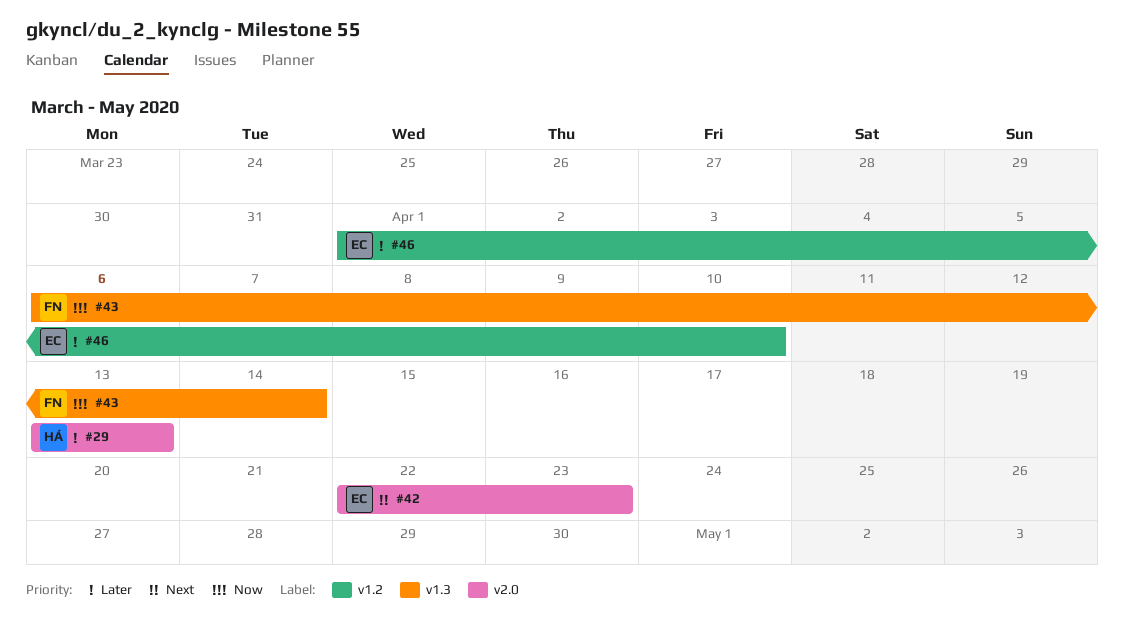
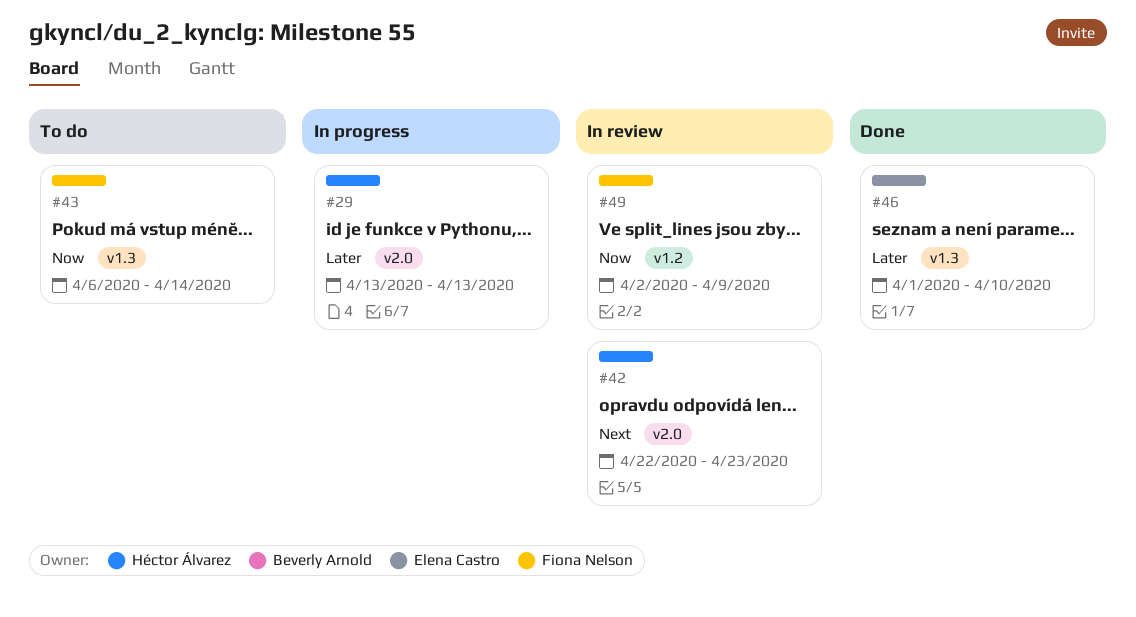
#42, owner: Elena Castro -> Héctor Álvarez
#46, label: v1.2 -> v1.3
#49: none -> present

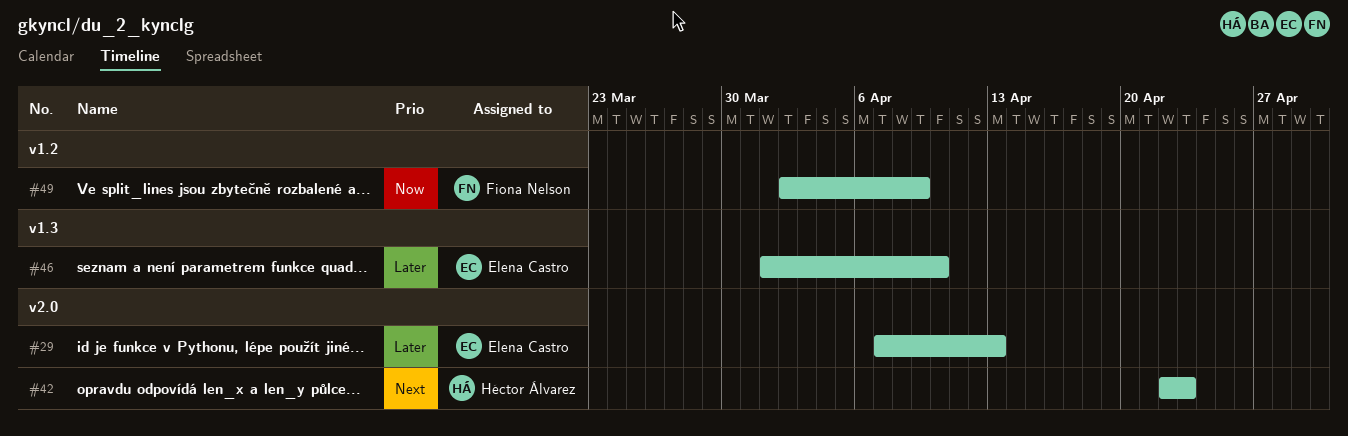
#29, owner: Héctor Álvarez -> Elena Castro
#29, start: Apr 13 -> Apr 7
#43: present -> none

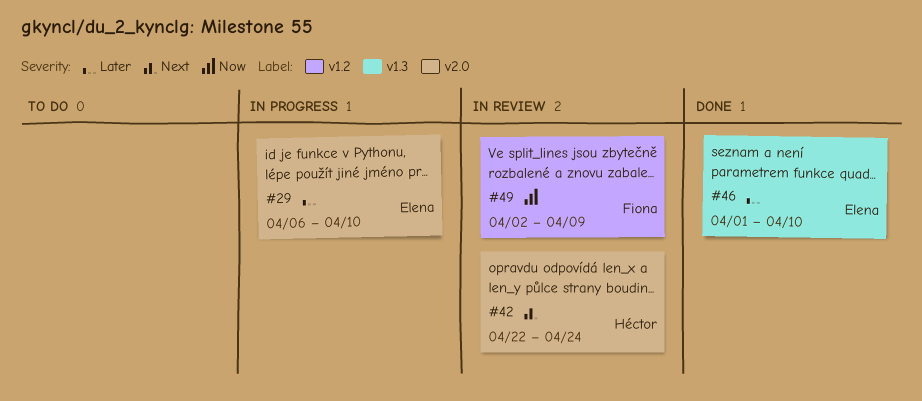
#29, start: Apr 7 -> Apr 6
#29, due: Apr 13 -> Apr 10
#42, due: Apr 23 -> Apr 24

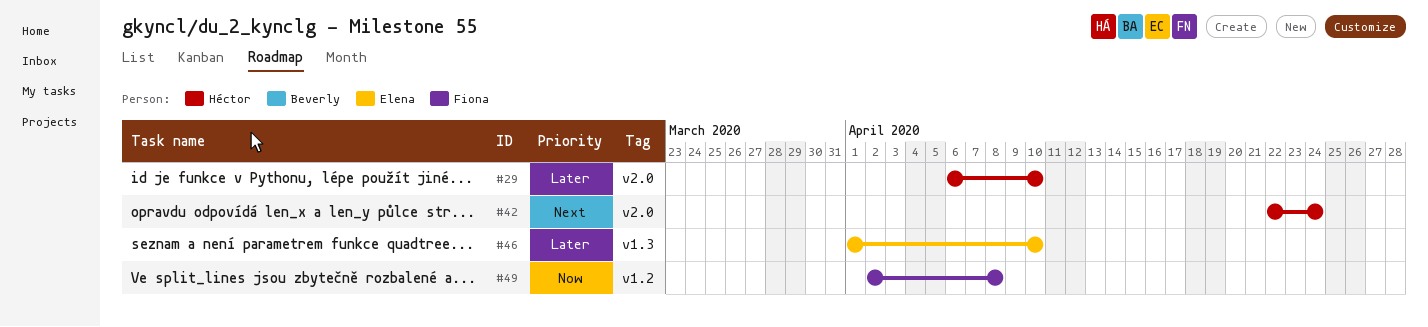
#29, owner: Elena -> Héctor
#49, due: Apr 9 -> Apr 8

